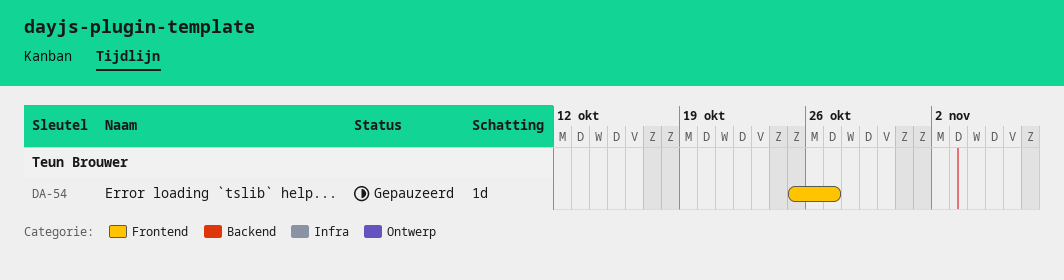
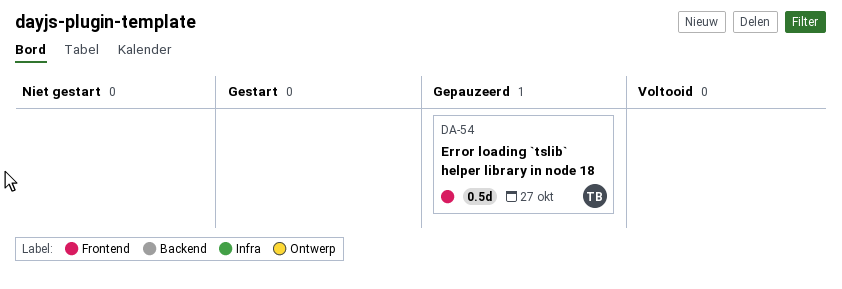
DA-54, estimate: 1d -> 0.5d

